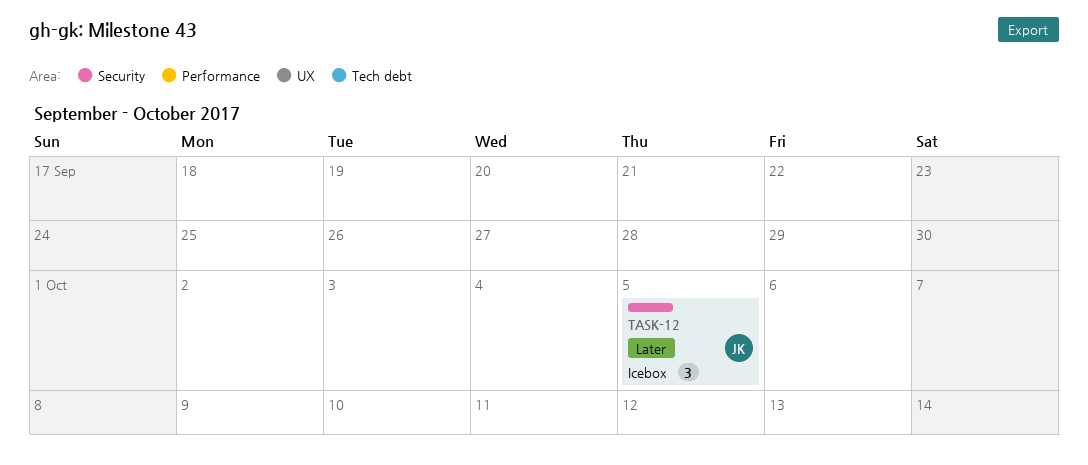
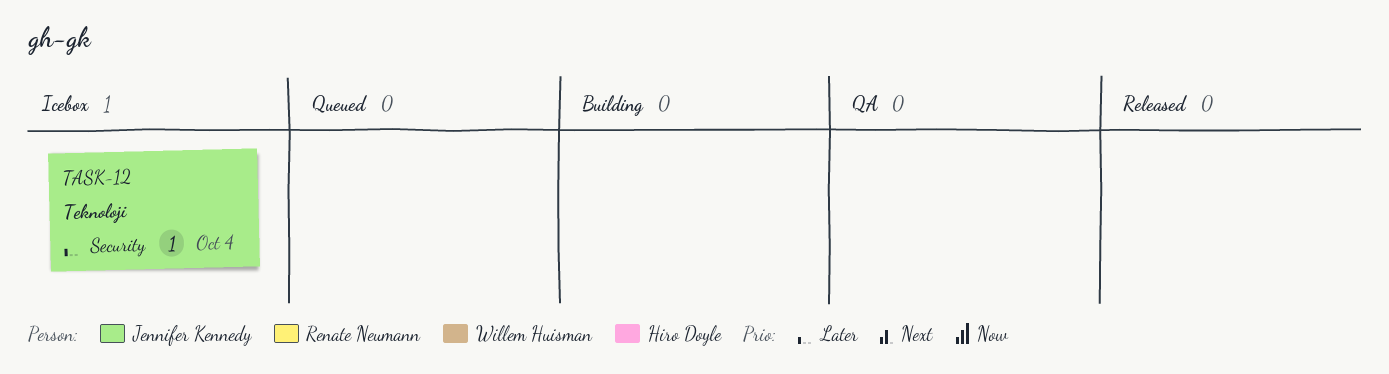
TASK-12, estimate: 3 -> 1
TASK-12, due: Oct 5 -> Oct 4

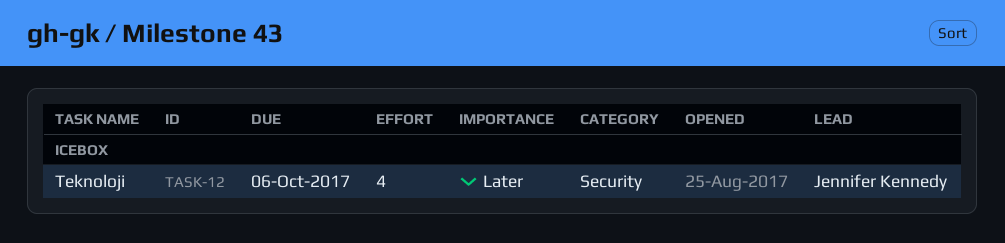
TASK-12, estimate: 1 -> 4
TASK-12, due: Oct 4 -> Oct 6

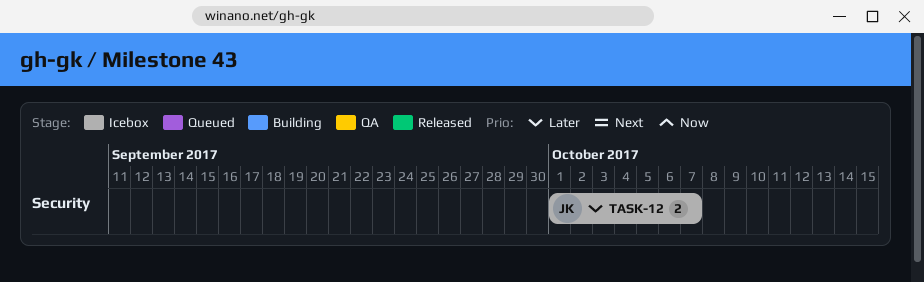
TASK-12, estimate: 4 -> 2
TASK-12, due: Oct 6 -> Oct 7

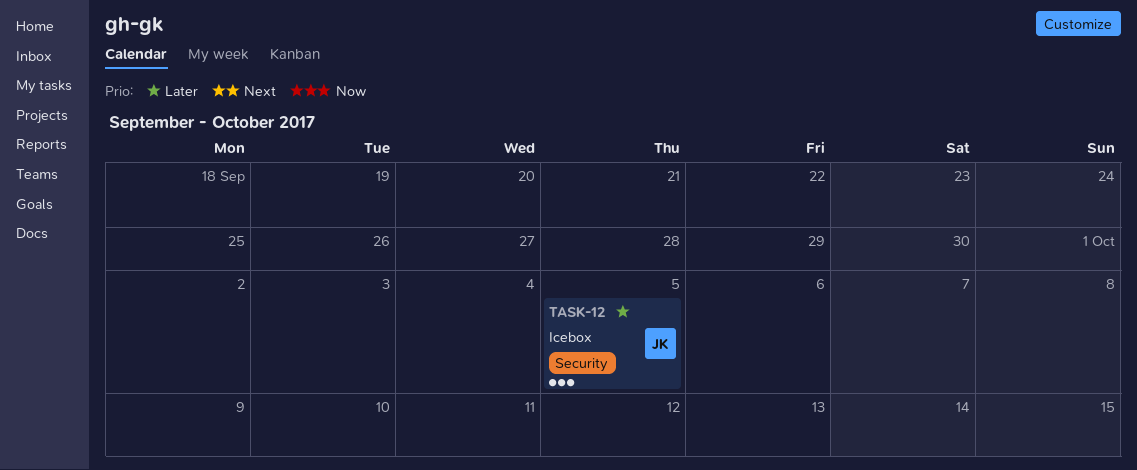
TASK-12, estimate: 2 -> 3
TASK-12, due: Oct 7 -> Oct 5

